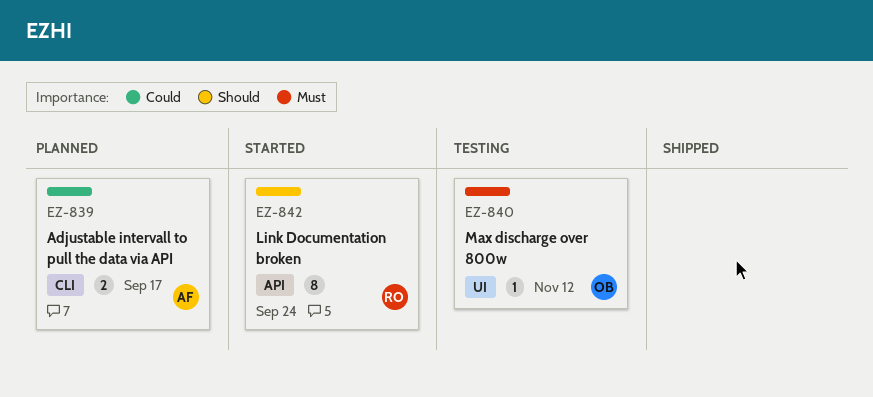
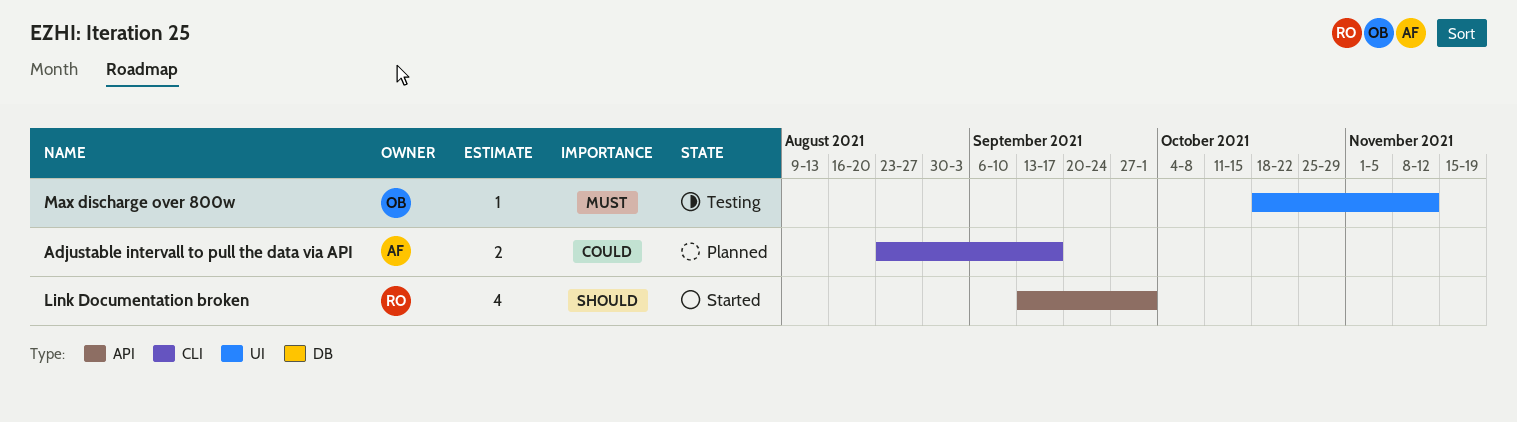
Link Documentation broken, estimate: 8 -> 4
Link Documentation broken, due: Sep 24 -> Oct 1

